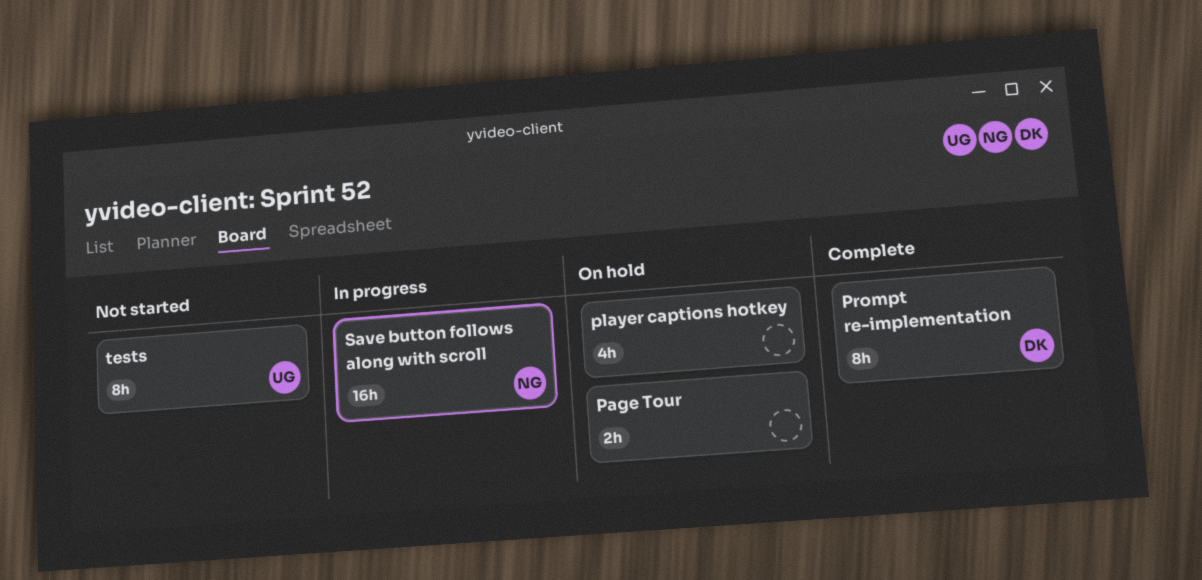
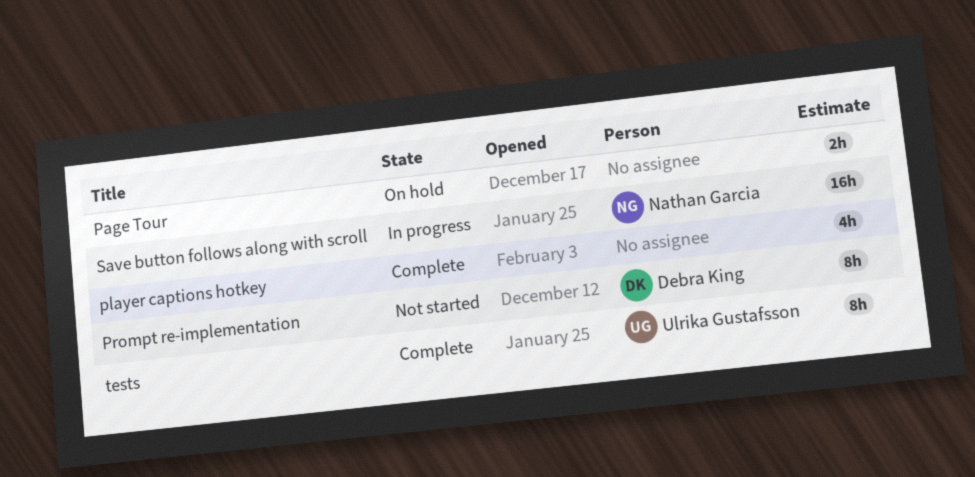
player captions hotkey, status: On hold -> Complete
Prompt re-implementation, status: Complete -> Not started
tests, status: Not started -> Complete

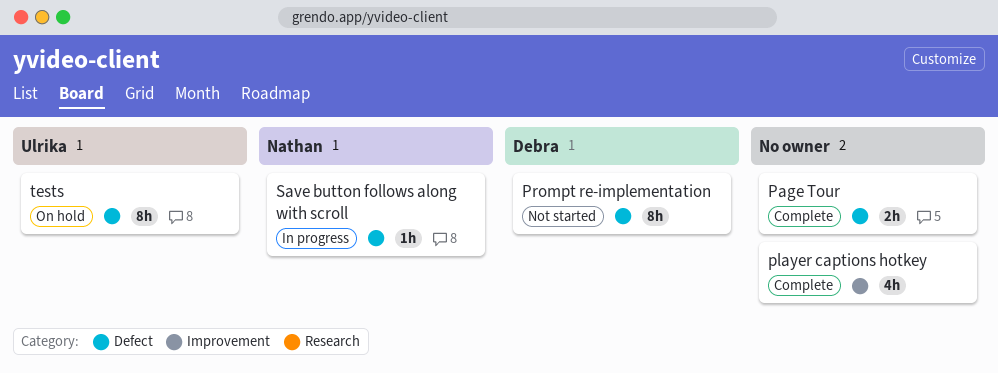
Page Tour, status: On hold -> Complete
Save button follows along with scroll, estimate: 16h -> 1h
tests, status: Complete -> On hold

